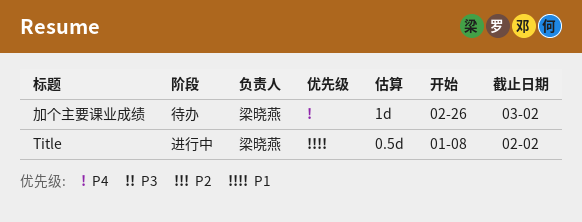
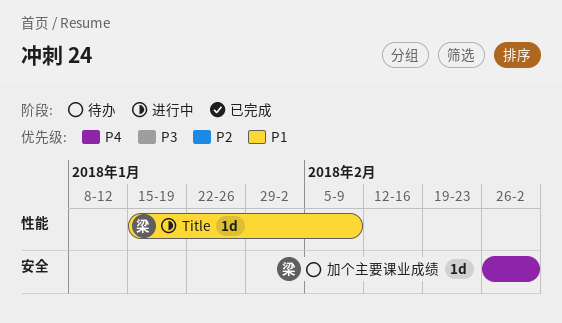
Title, estimate: 0.5d -> 1d
Title, start: Jan 8 -> Jan 15
Title, due: Feb 2 -> Feb 9

